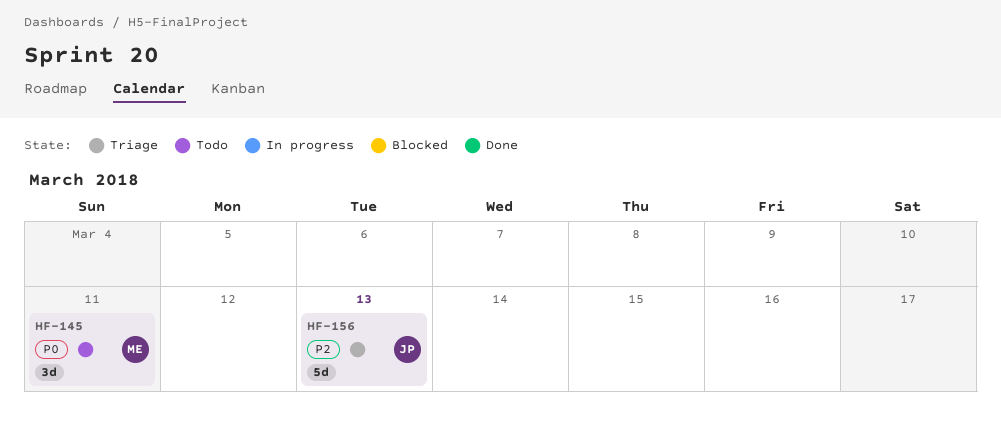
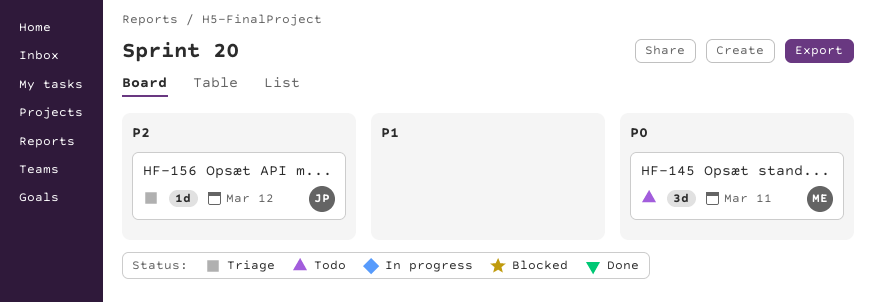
HF-156, estimate: 5d -> 1d
HF-156, due: Mar 13 -> Mar 12

